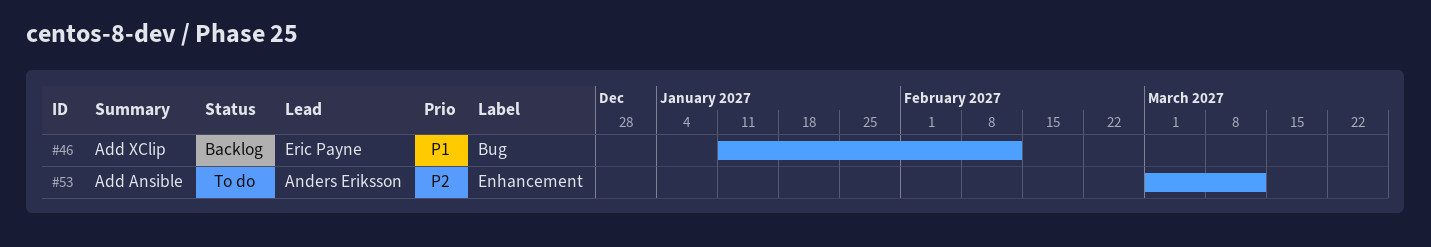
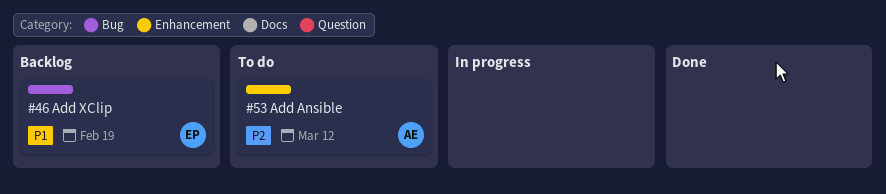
#46, due: Feb 12 -> Feb 19

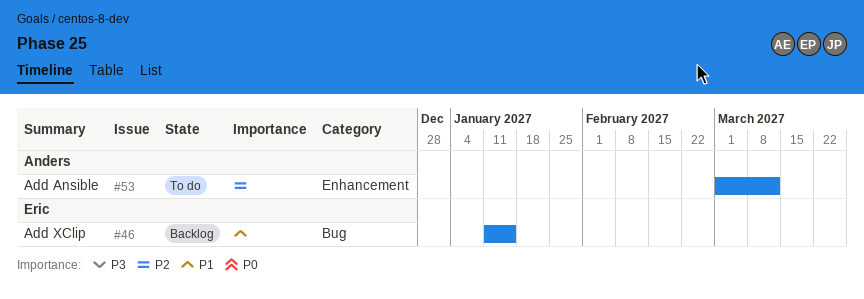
#46, due: Feb 19 -> Jan 15

